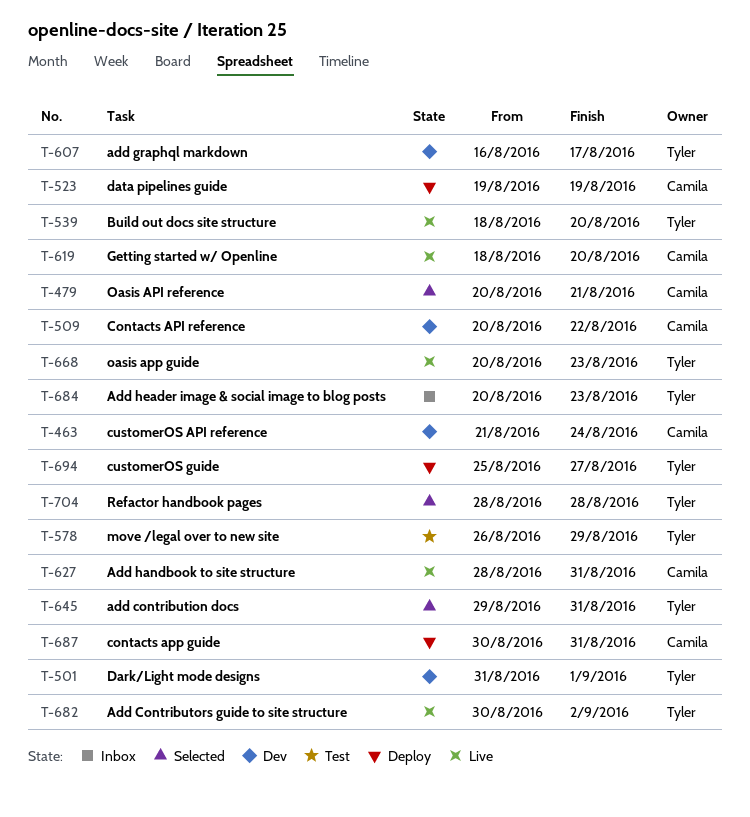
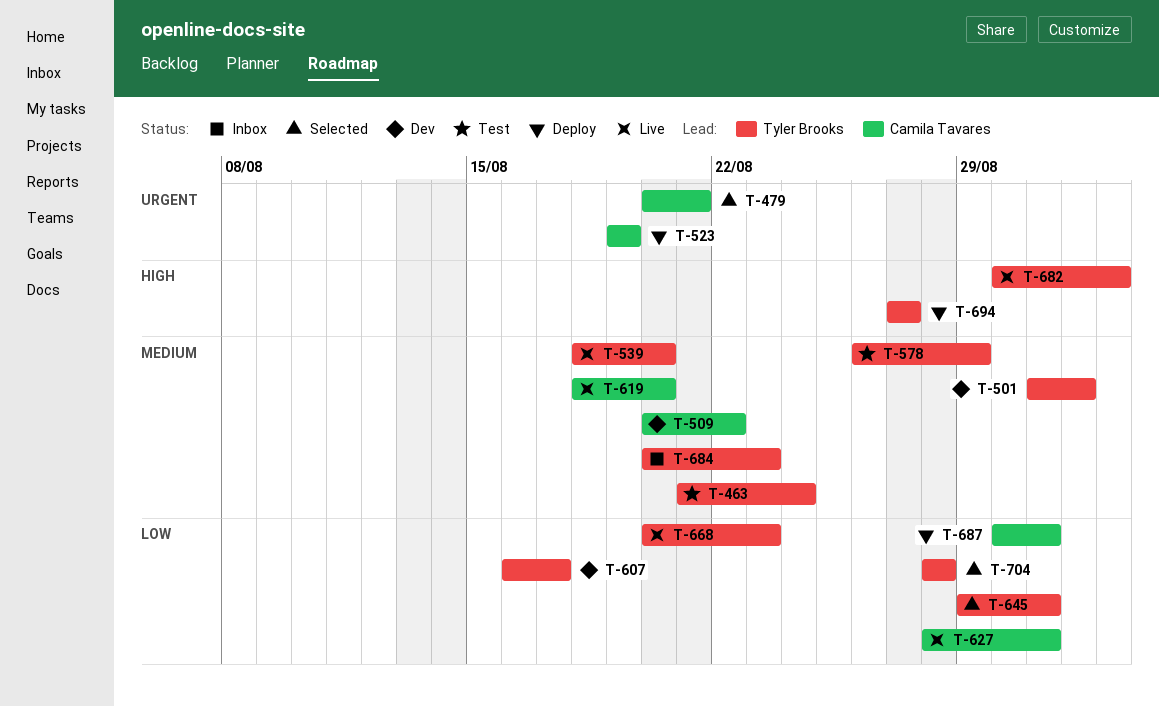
T-463, status: Dev -> Test
T-463, owner: Camila Tavares -> Tyler Brooks
T-694, start: Aug 25 -> Aug 27

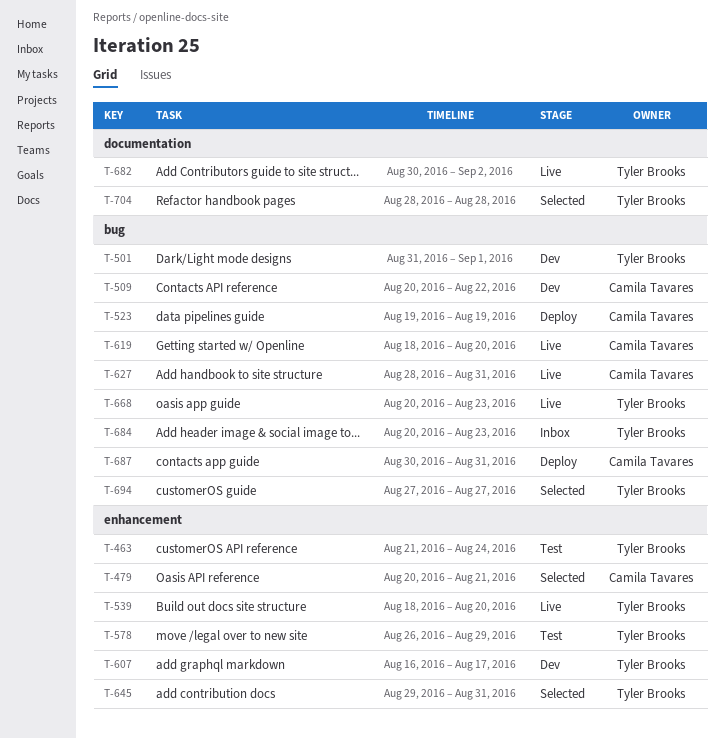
T-694, status: Deploy -> Selected

